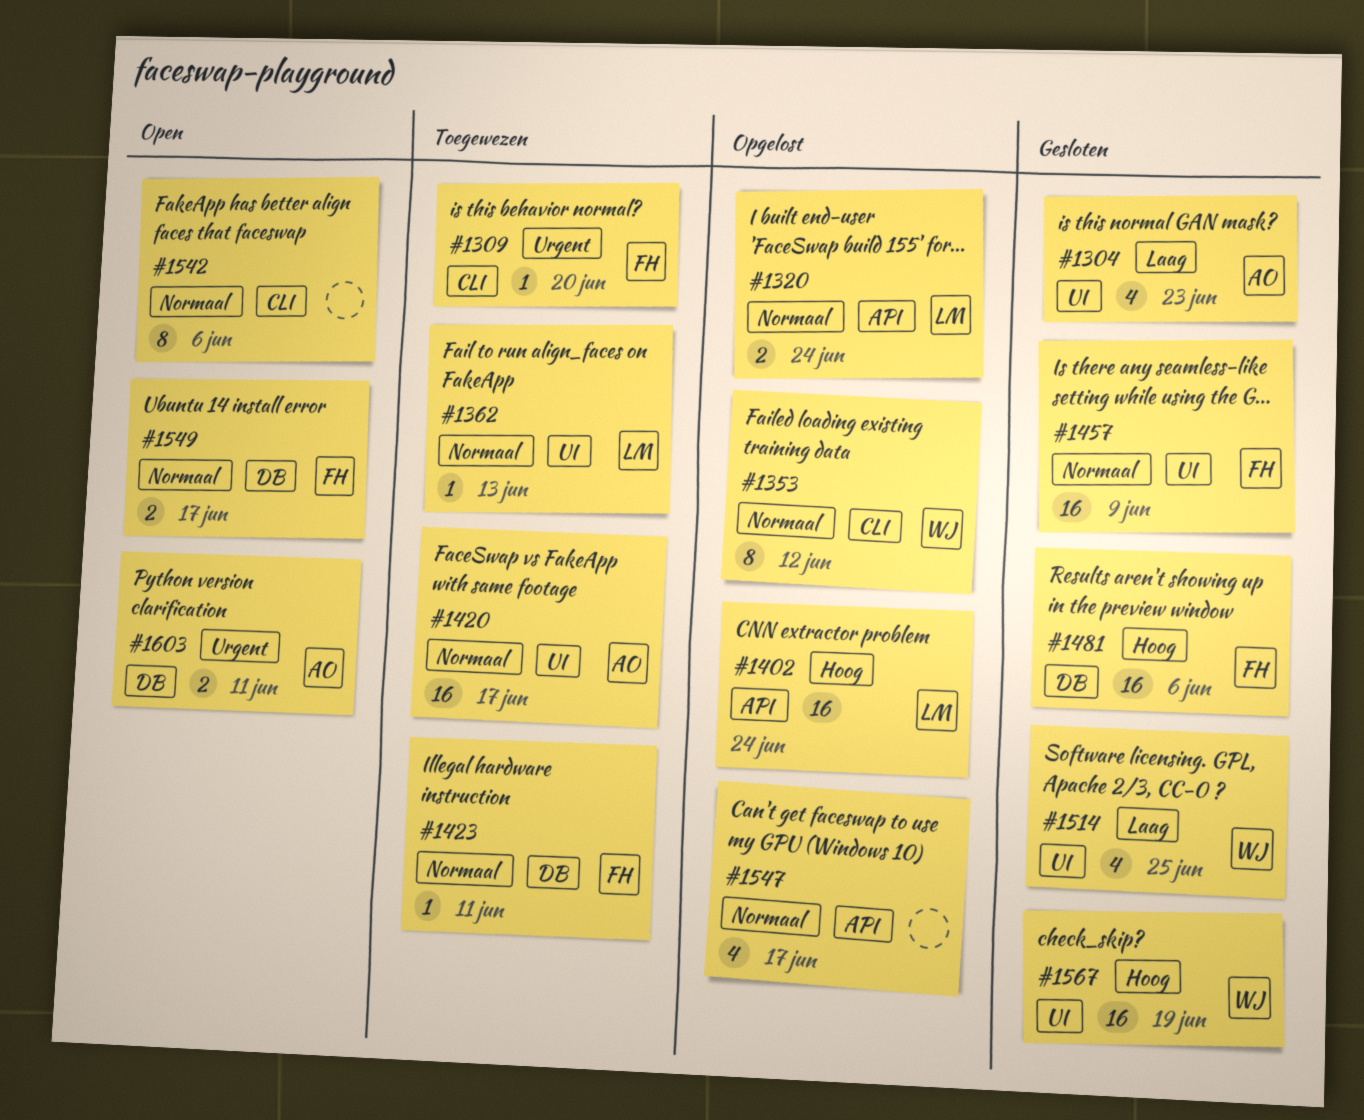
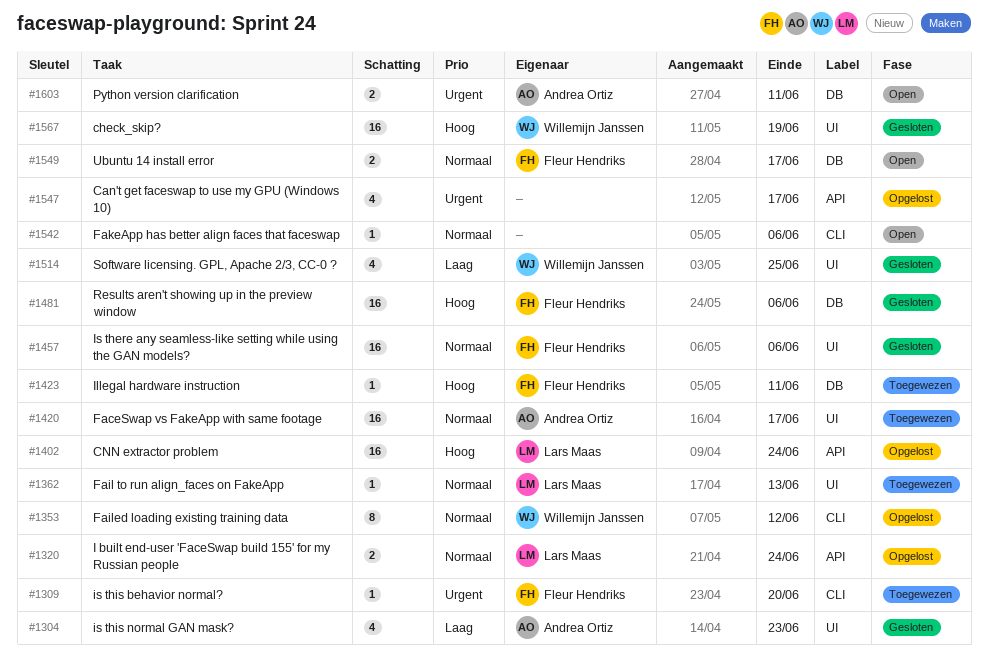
#1423, priority: Normaal -> Hoog
#1457, due: Jun 9 -> Jun 6
#1542, estimate: 8 -> 1
#1547, priority: Normaal -> Urgent

